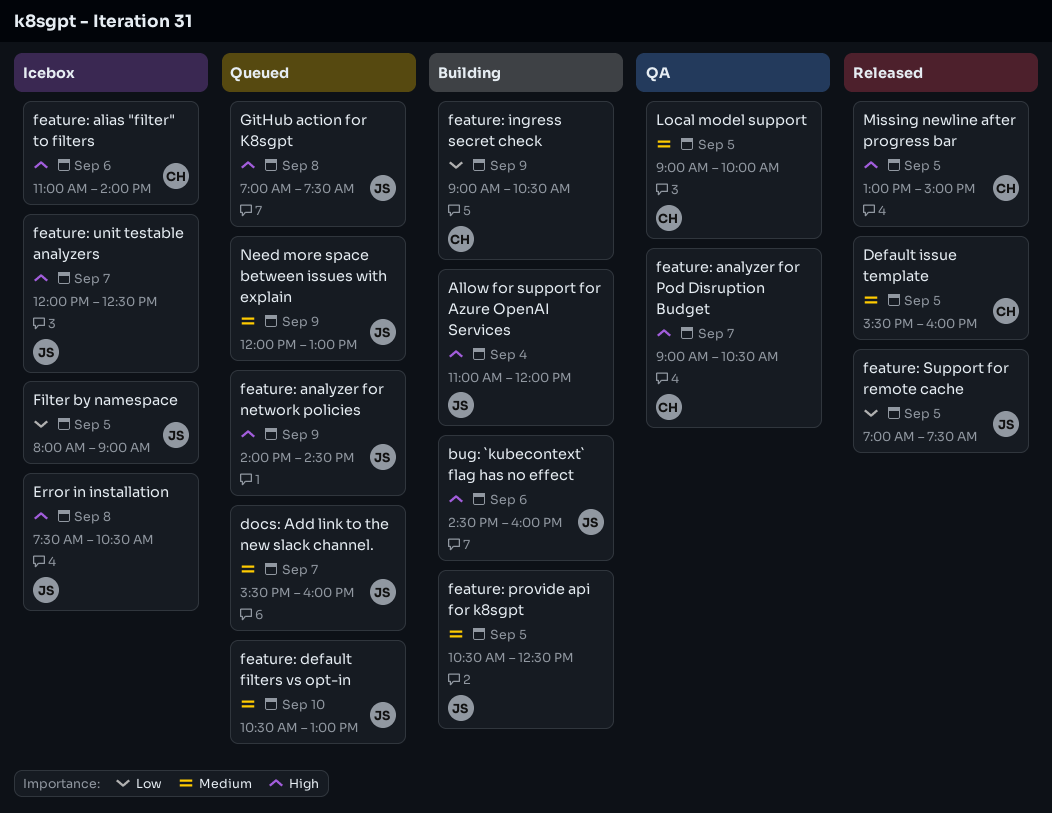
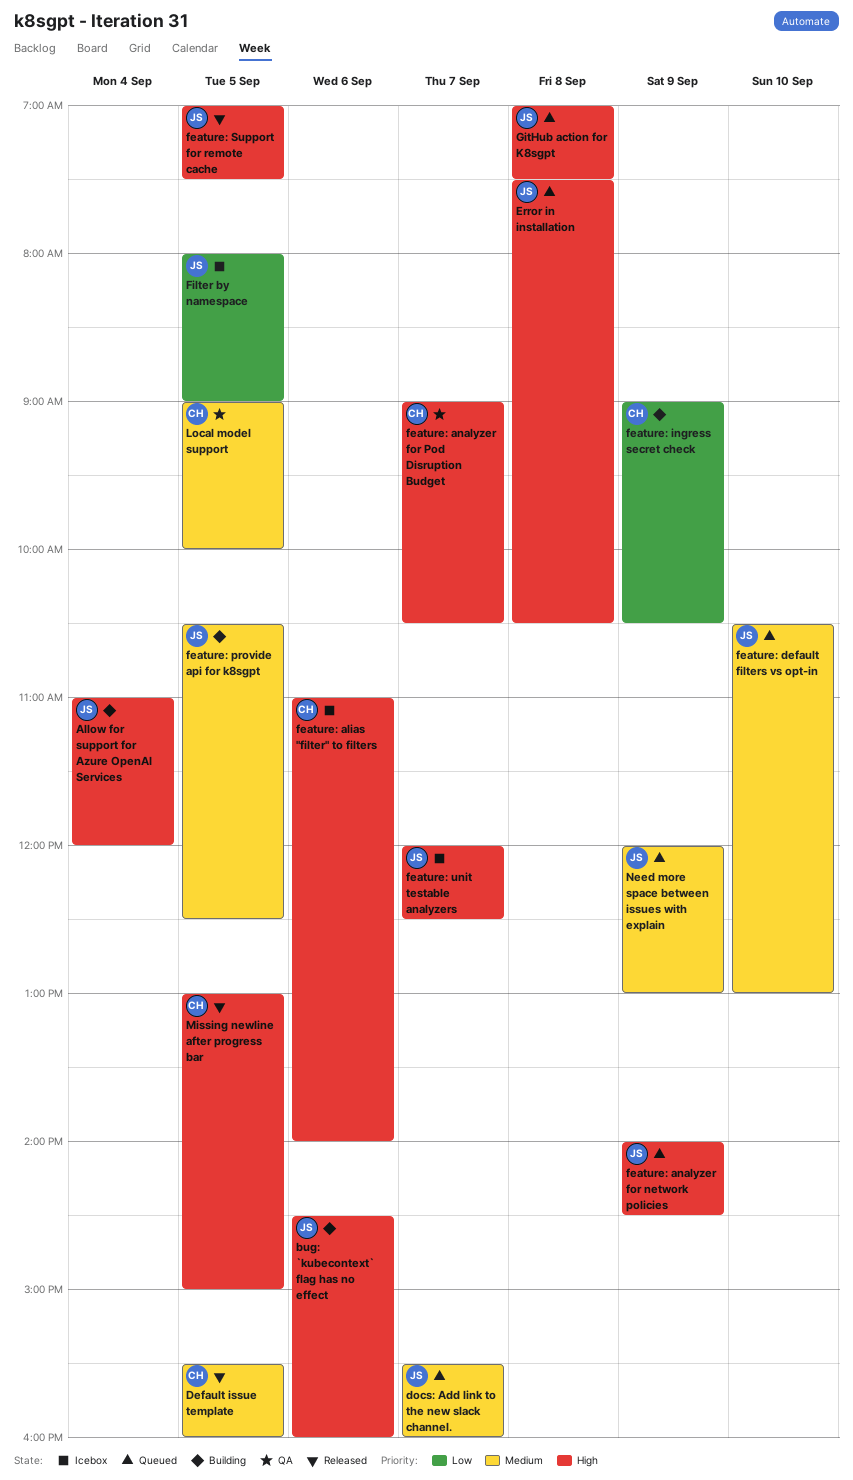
Error in installation, status: Icebox -> Queued
feature: Support for remote cache, priority: Low -> High

